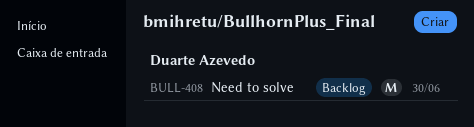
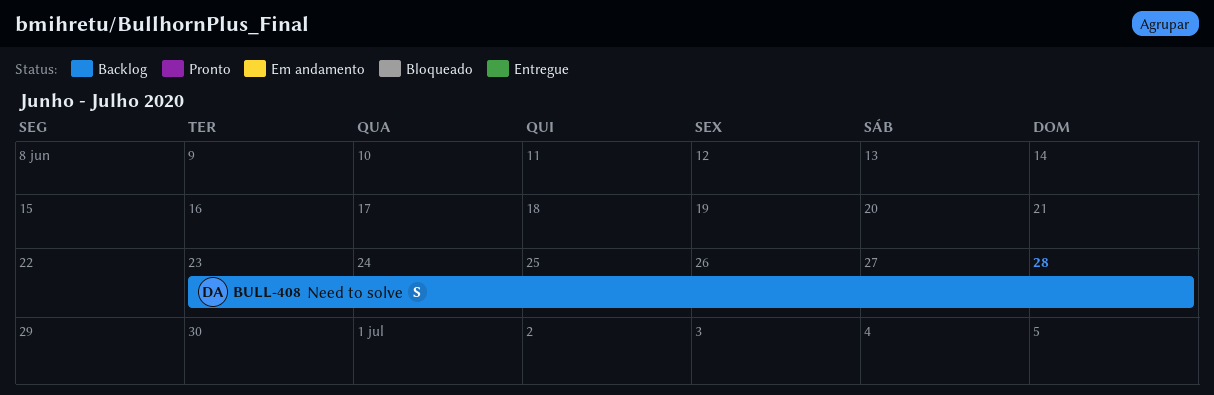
BULL-408, estimate: M -> S
BULL-408, due: Jun 30 -> Jun 28

